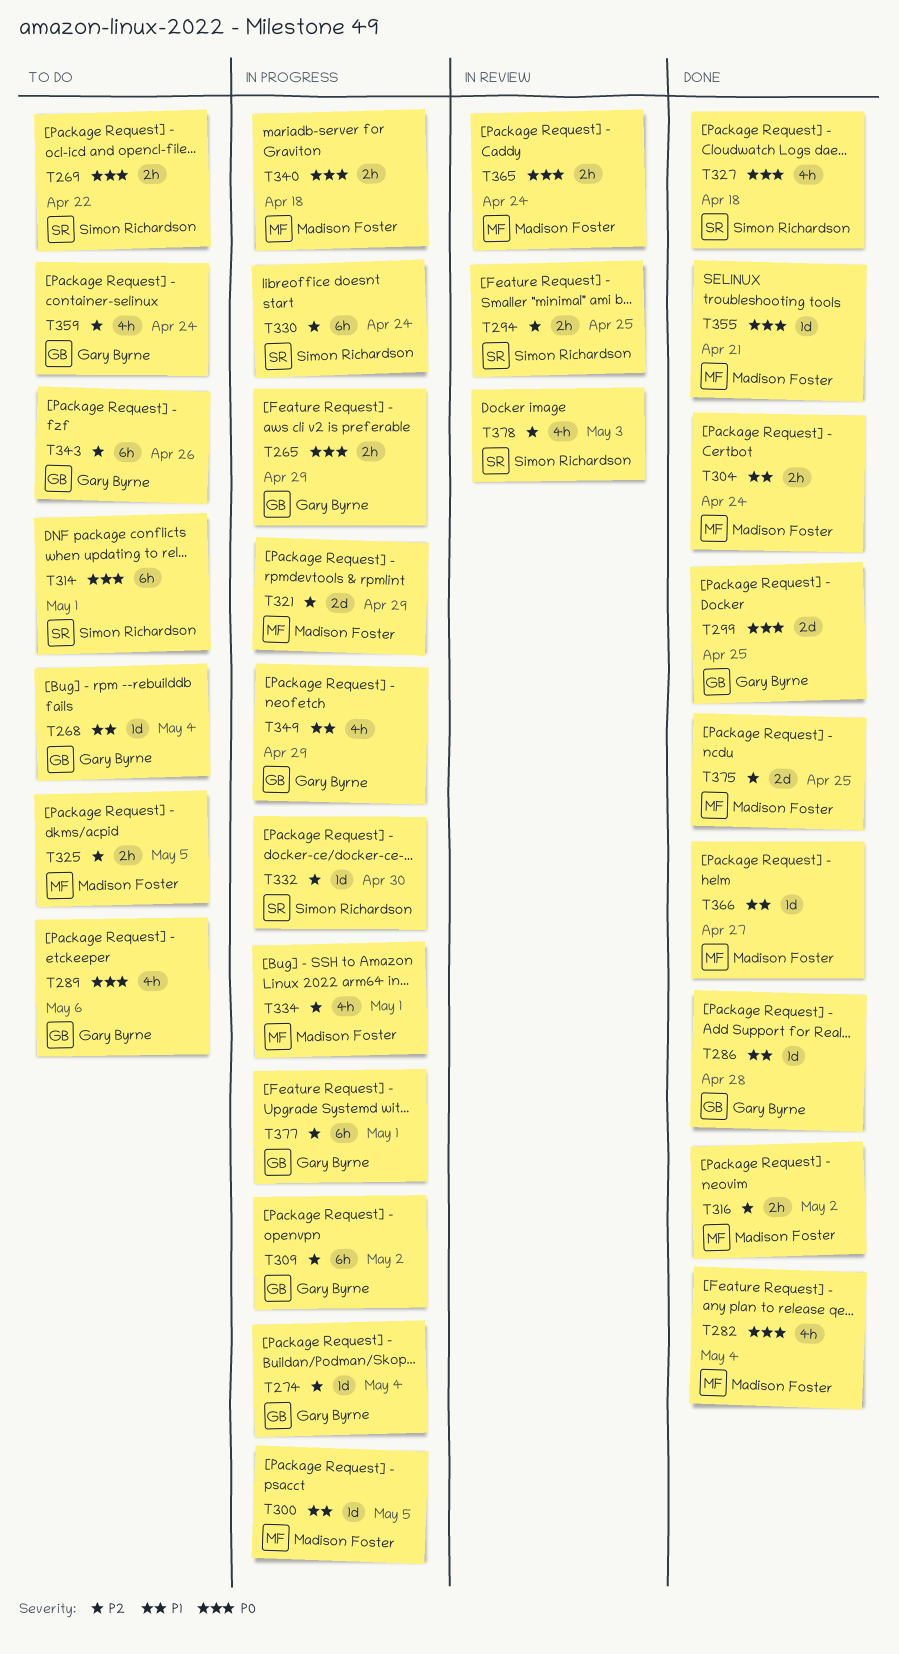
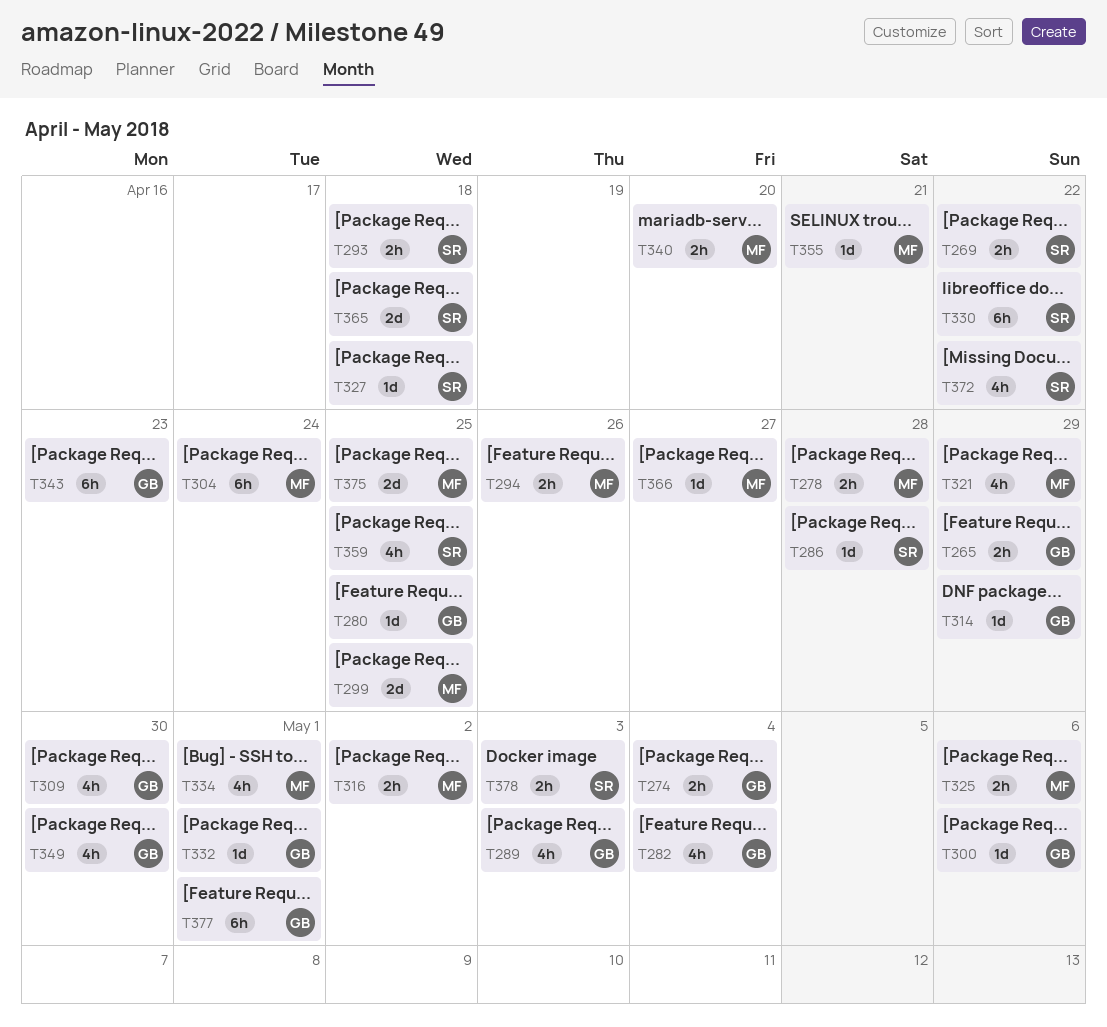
T268: present -> none
T274, estimate: 1d -> 2h
T278: none -> present
T280: none -> present
T282, owner: Madison Foster -> Gary Byrne
T286, owner: Gary Byrne -> Simon Richardson
T289, due: May 6 -> May 3
T293: none -> present
T294, owner: Simon Richardson -> Madison Foster
T294, due: Apr 25 -> Apr 26
T299, owner: Gary Byrne -> Madison Foster
T300, owner: Madison Foster -> Gary Byrne
T300, due: May 5 -> May 6
T304, estimate: 2h -> 6h
T309, estimate: 6h -> 4h
T309, due: May 2 -> Apr 30
T314, owner: Simon Richardson -> Gary Byrne
T314, estimate: 6h -> 1d
T314, due: May 1 -> Apr 29
T321, estimate: 2d -> 4h
T325, due: May 5 -> May 6
T327, estimate: 4h -> 1d
T330, due: Apr 24 -> Apr 22
T332, owner: Simon Richardson -> Gary Byrne
T332, due: Apr 30 -> May 1
T340, due: Apr 18 -> Apr 20
T343, due: Apr 26 -> Apr 23
T349, due: Apr 29 -> Apr 30
T359, owner: Gary Byrne -> Simon Richardson
T359, due: Apr 24 -> Apr 25
T365, owner: Madison Foster -> Simon Richardson
T365, estimate: 2h -> 2d
T365, due: Apr 24 -> Apr 18
T372: none -> present
T378, estimate: 4h -> 2h

